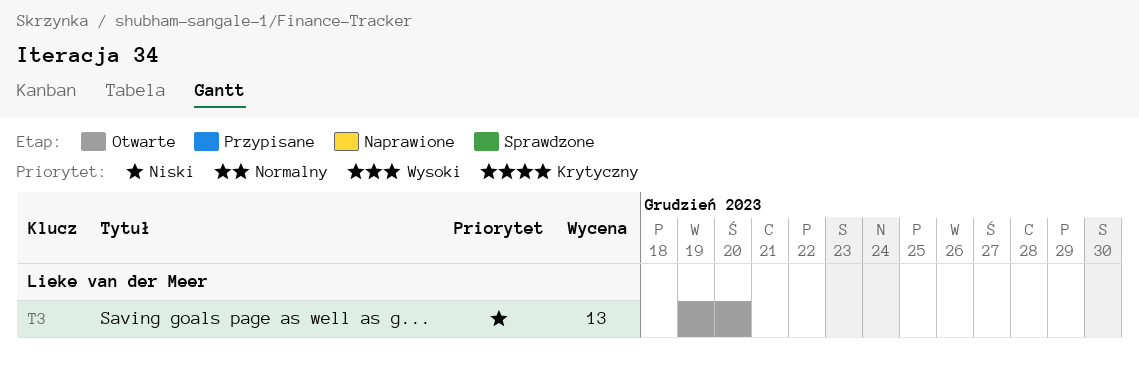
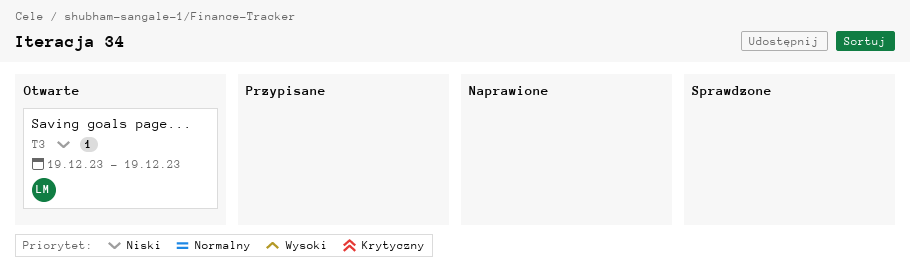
T3, estimate: 13 -> 1
T3, due: Dec 20 -> Dec 19

